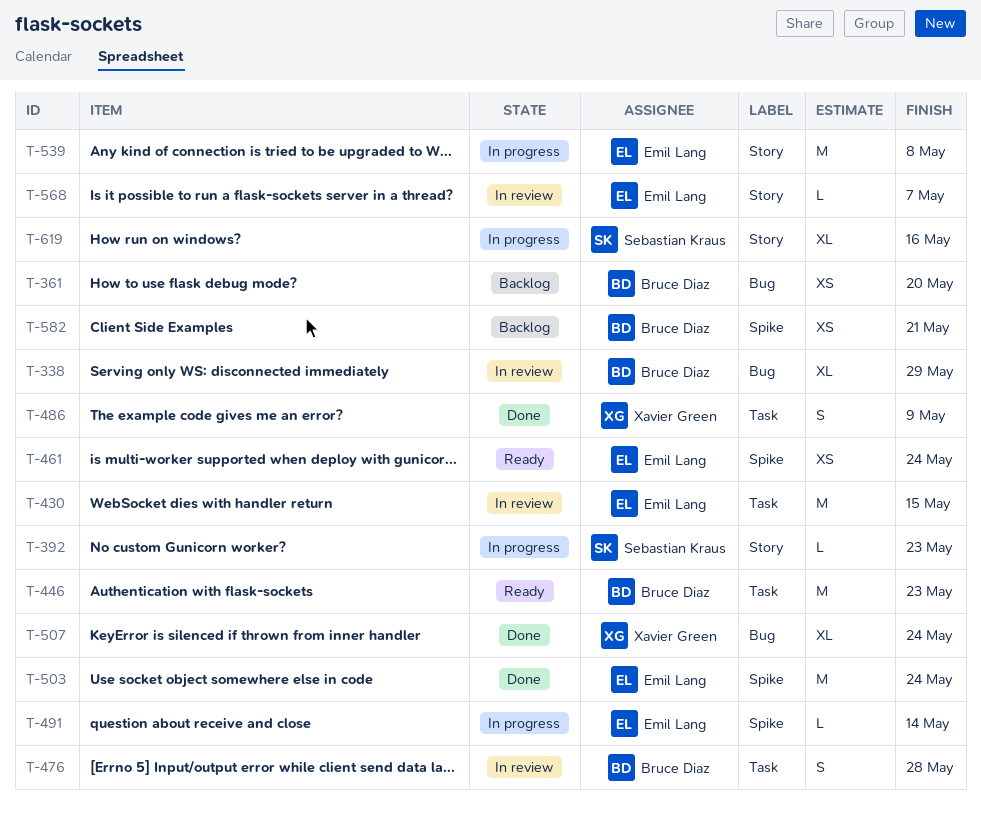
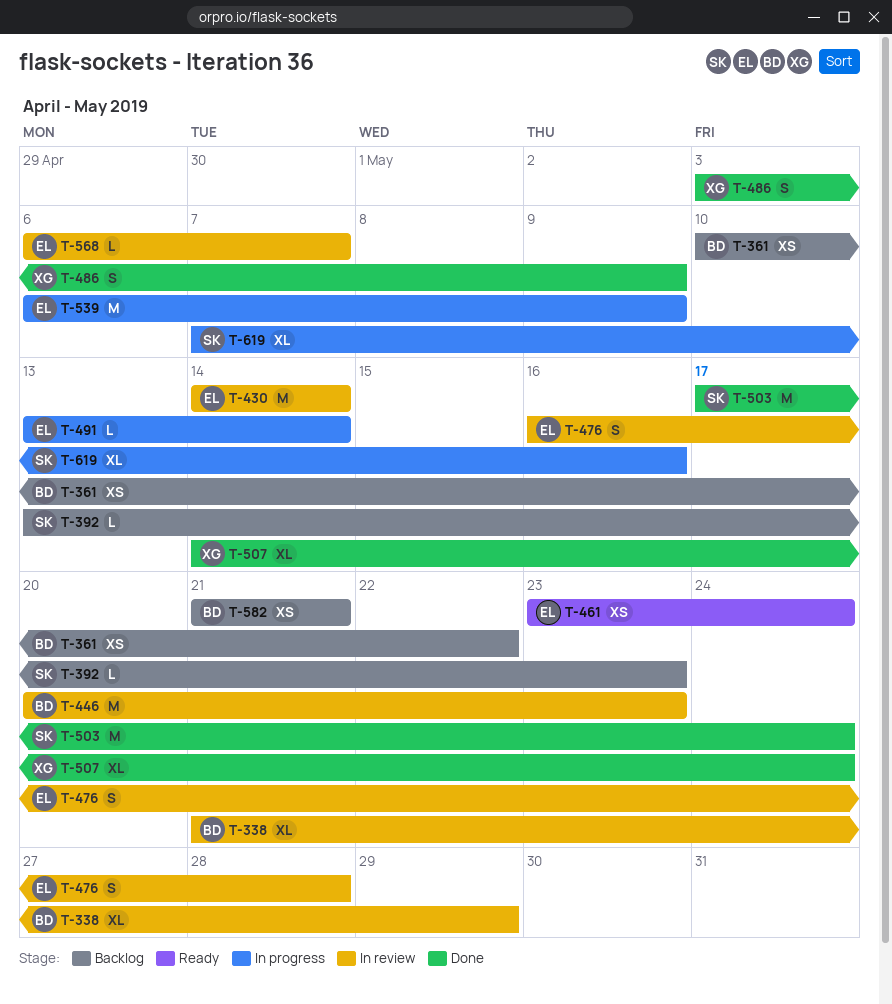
T-361, due: May 20 -> May 22
T-392, status: In progress -> Backlog
T-430, due: May 15 -> May 14
T-446, status: Ready -> In review
T-476, owner: Bruce Diaz -> Emil Lang
T-503, owner: Emil Lang -> Sebastian Kraus
T-539, due: May 8 -> May 9

